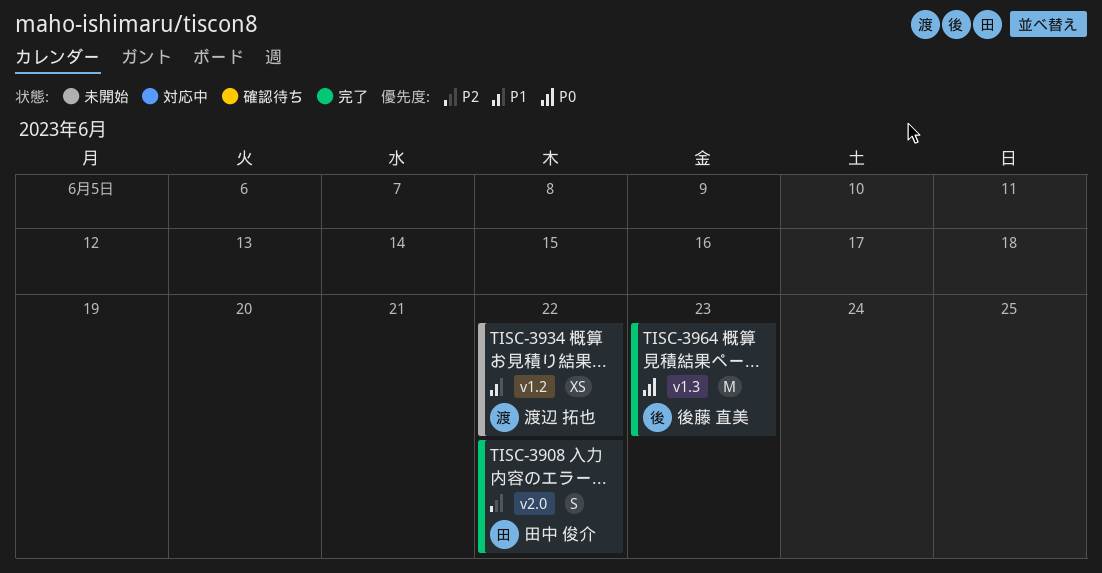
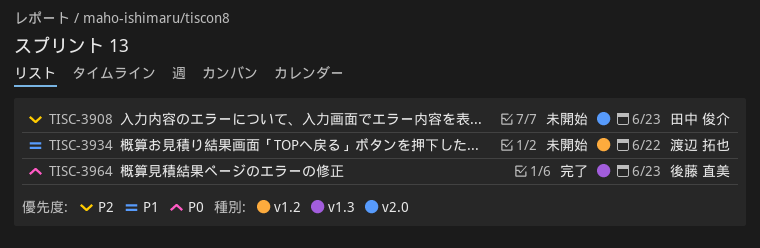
TISC-3908, status: 完了 -> 未開始
TISC-3908, due: Jun 22 -> Jun 23

